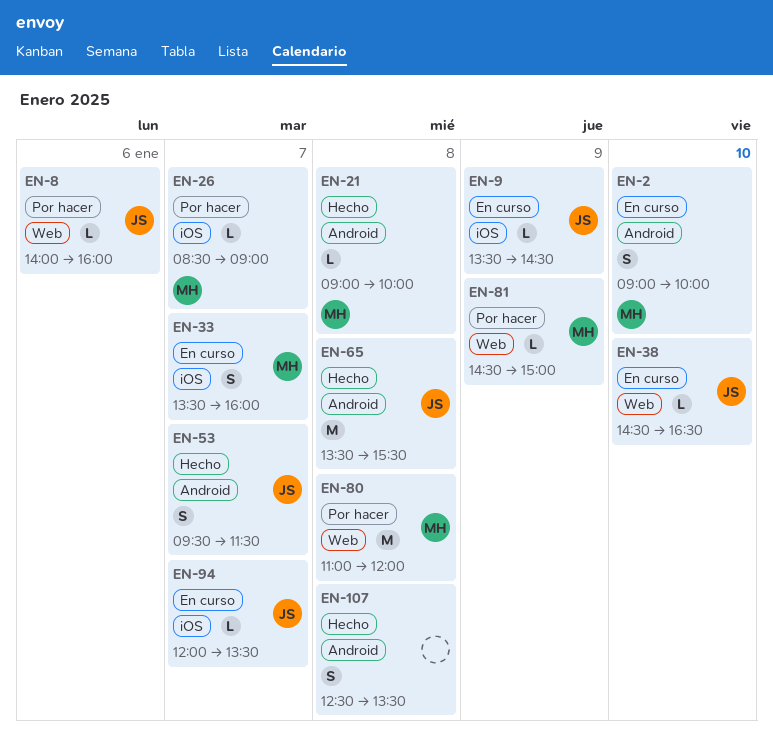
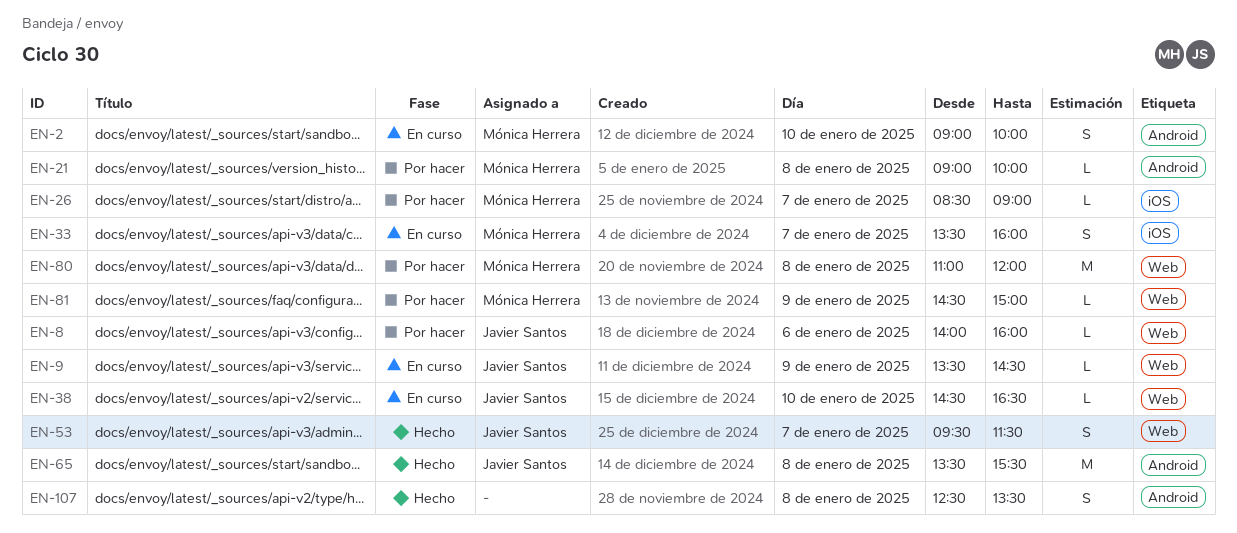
EN-9, label: iOS -> Web
EN-21, status: Hecho -> Por hacer
EN-53, label: Android -> Web
EN-94: present -> none

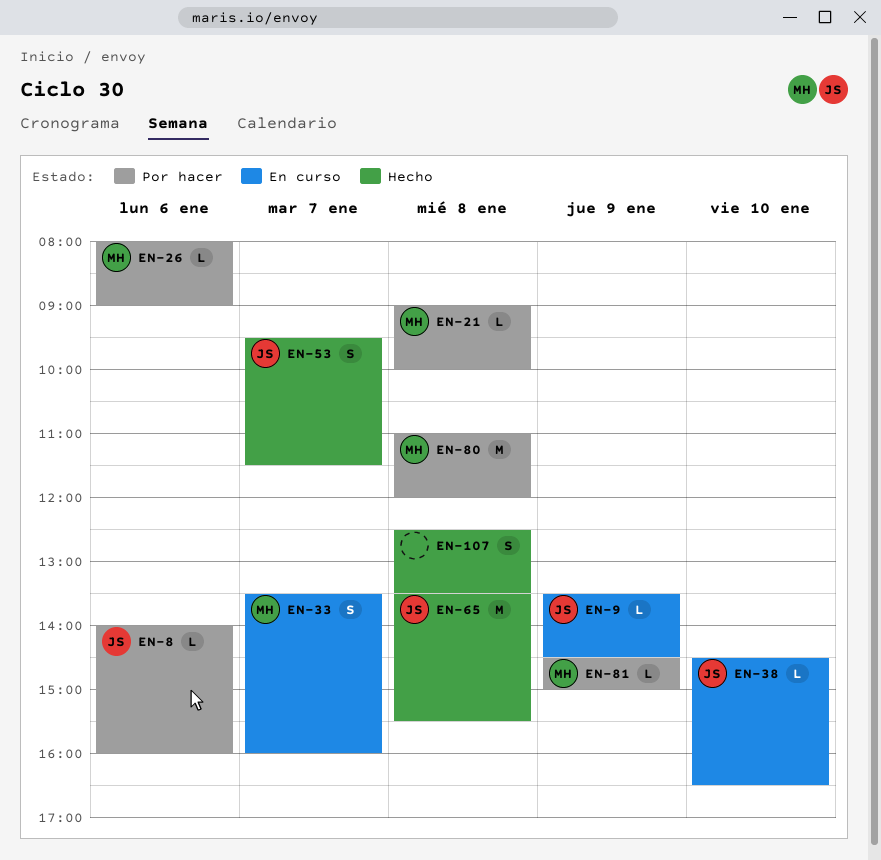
EN-2: present -> none
EN-26, day: Jan 7 -> Jan 6
EN-26, begins: 08:30 -> 08:00

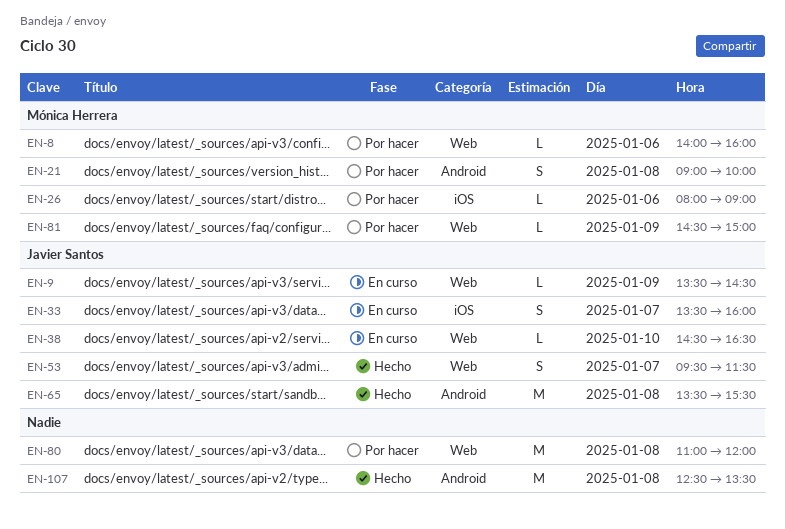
EN-8, owner: Javier Santos -> Mónica Herrera
EN-21, estimate: L -> S
EN-33, owner: Mónica Herrera -> Javier Santos
EN-80, owner: Mónica Herrera -> none
EN-107, estimate: S -> M

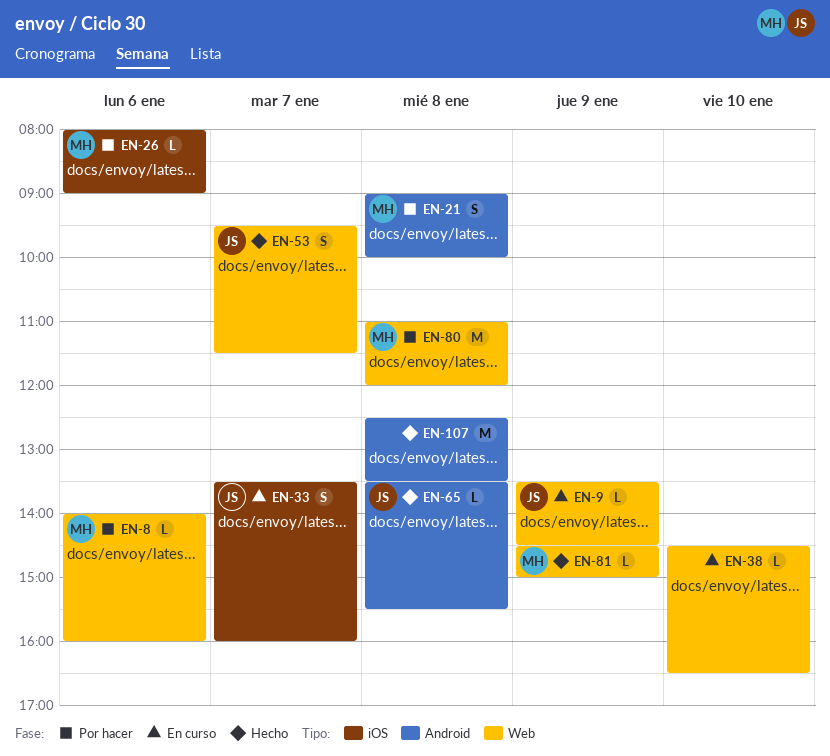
EN-38, owner: Javier Santos -> none
EN-65, estimate: M -> L
EN-80, owner: none -> Mónica Herrera
EN-81, status: Por hacer -> Hecho

